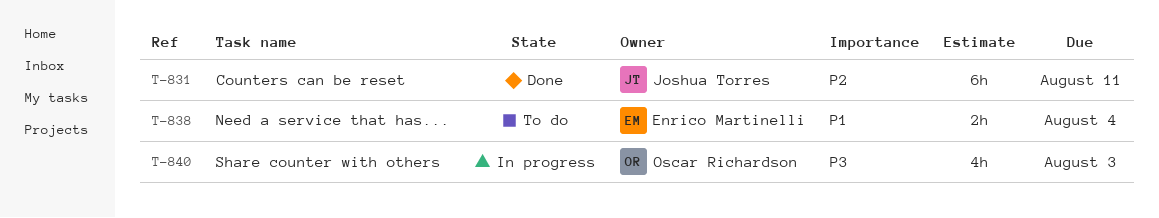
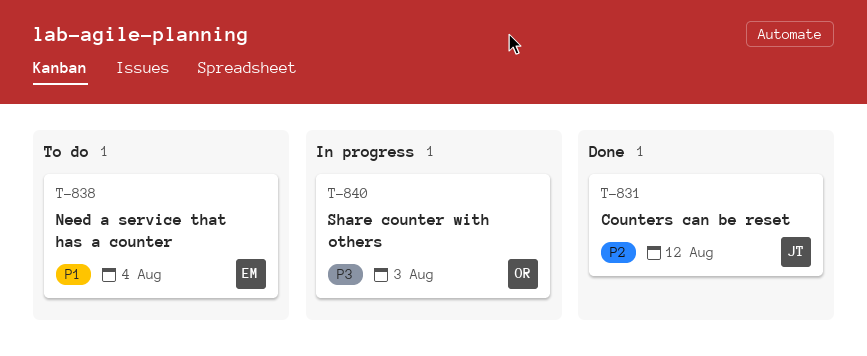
T-831, due: Aug 11 -> Aug 12

